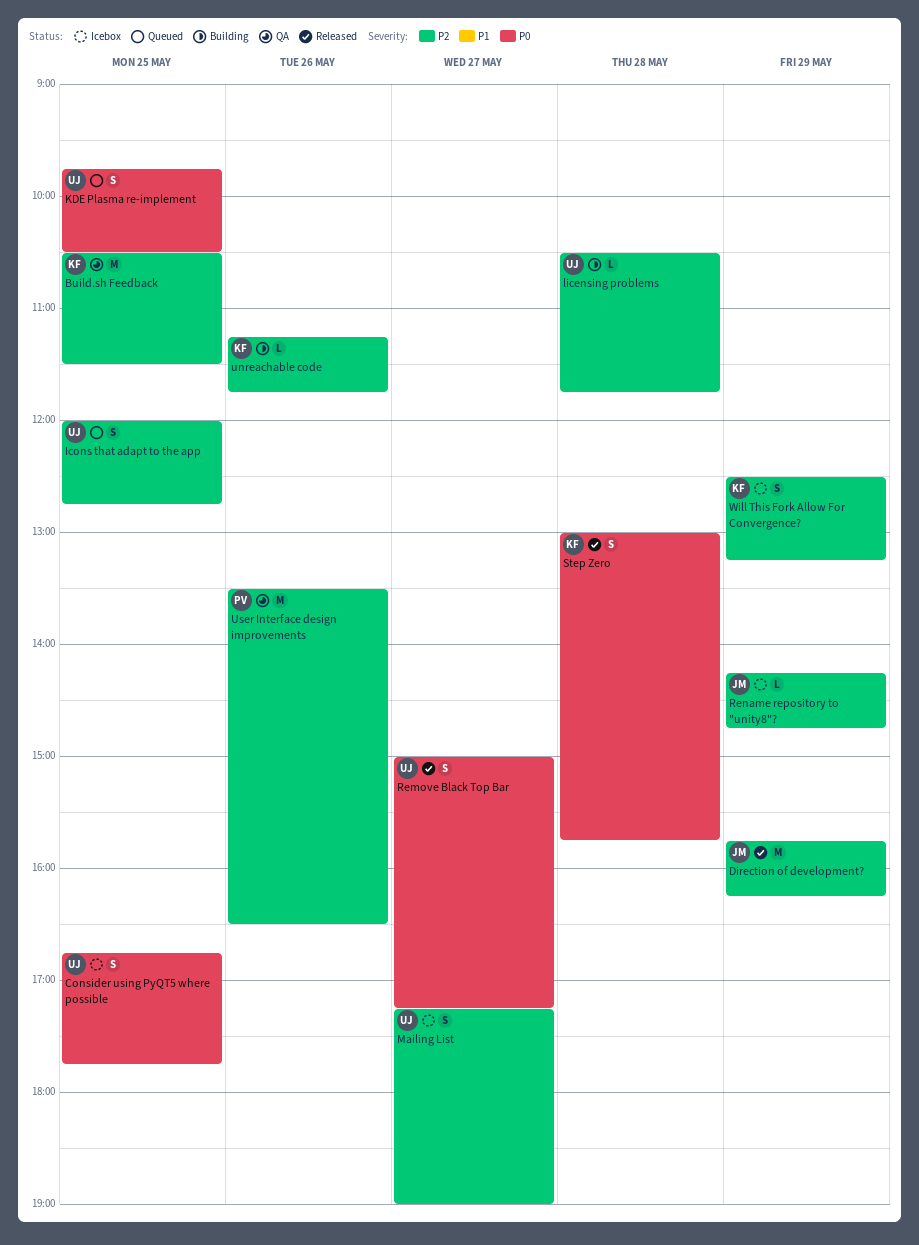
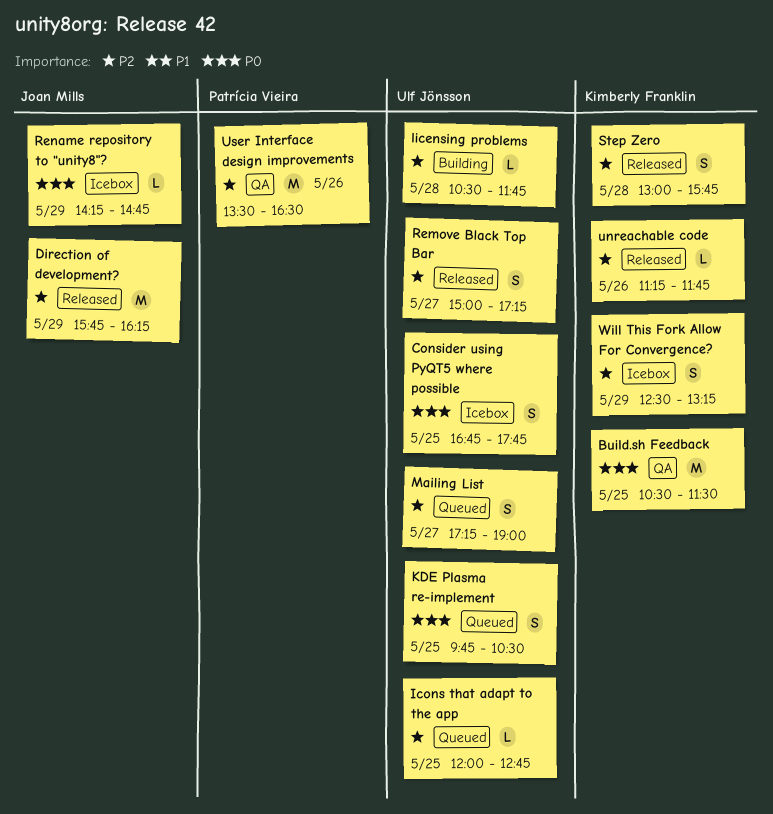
Build.sh Feedback, priority: P2 -> P0
Icons that adapt to the app, estimate: S -> L
Mailing List, status: Icebox -> Queued
Remove Black Top Bar, priority: P0 -> P2
Rename repository to "unity8"?, priority: P2 -> P0
Step Zero, priority: P0 -> P2
unreachable code, status: Building -> Released

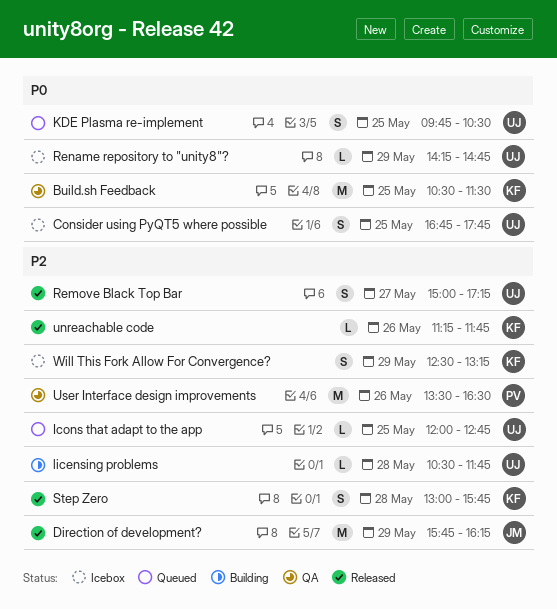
Mailing List: present -> none
Rename repository to "unity8"?, owner: Joan Mills -> Ulf Jönsson

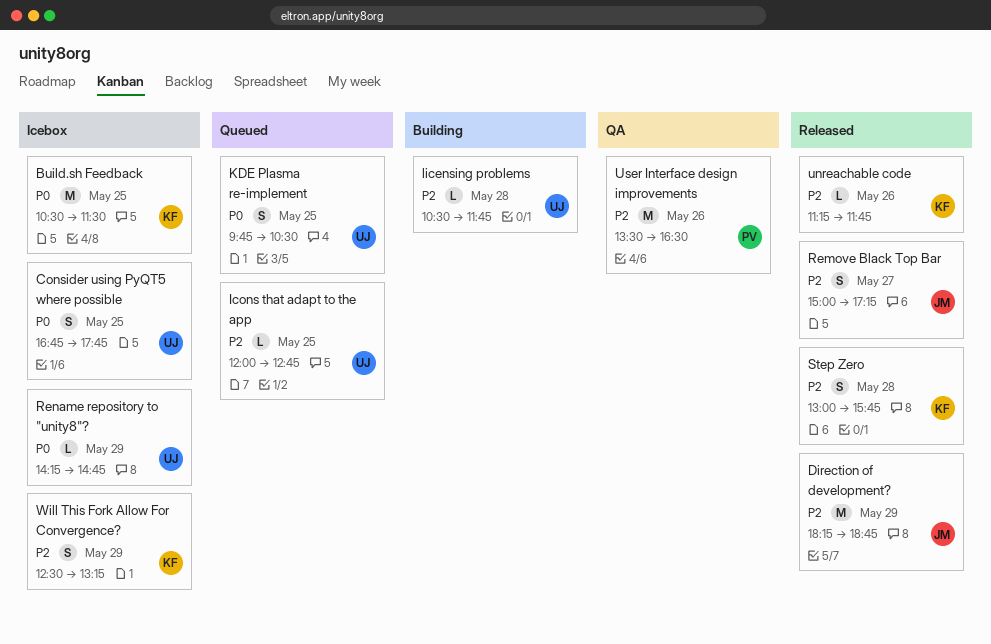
Build.sh Feedback, status: QA -> Icebox
Direction of development?, begins: 15:45 -> 18:15
Direction of development?, ends: 16:15 -> 18:45
Remove Black Top Bar, owner: UJ -> JM

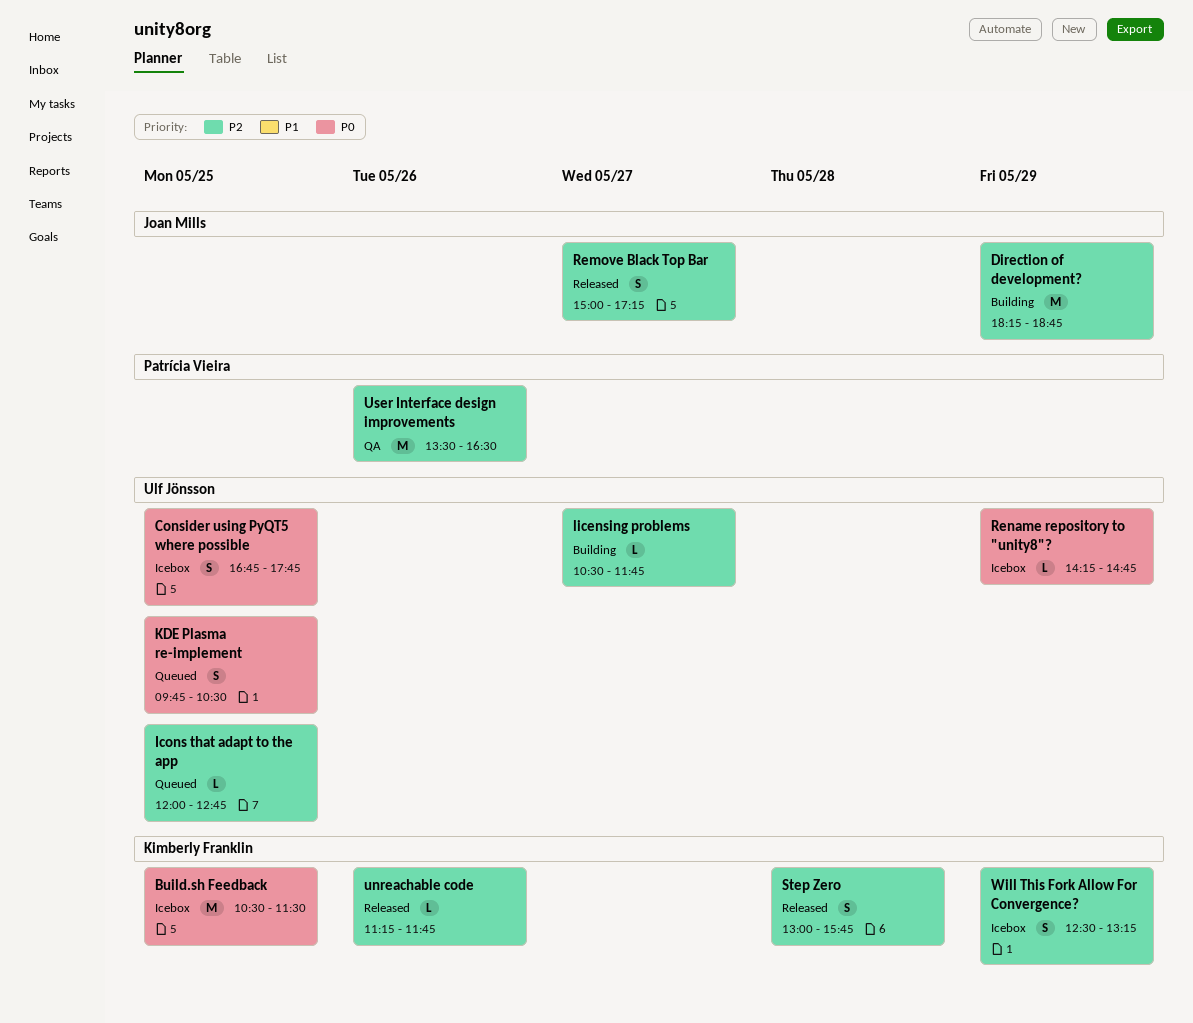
Direction of development?, status: Released -> Building
licensing problems, day: May 28 -> May 27

